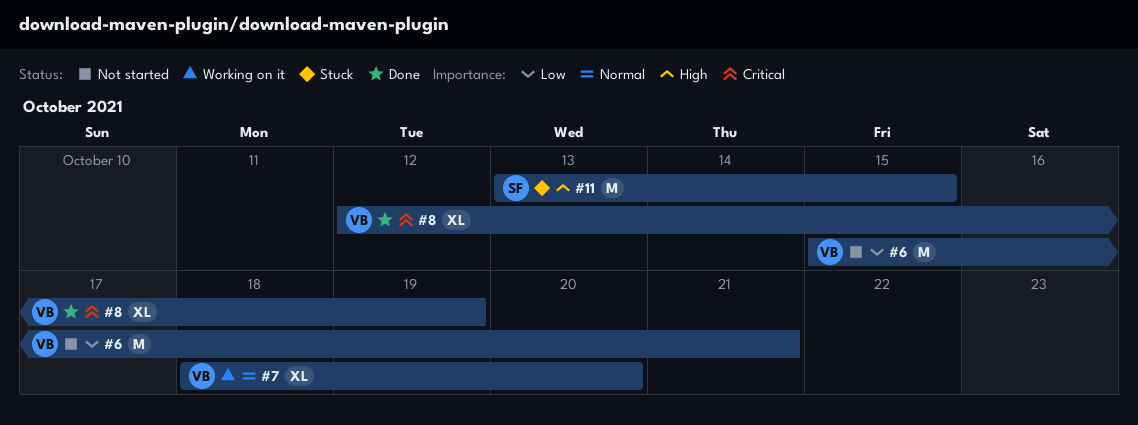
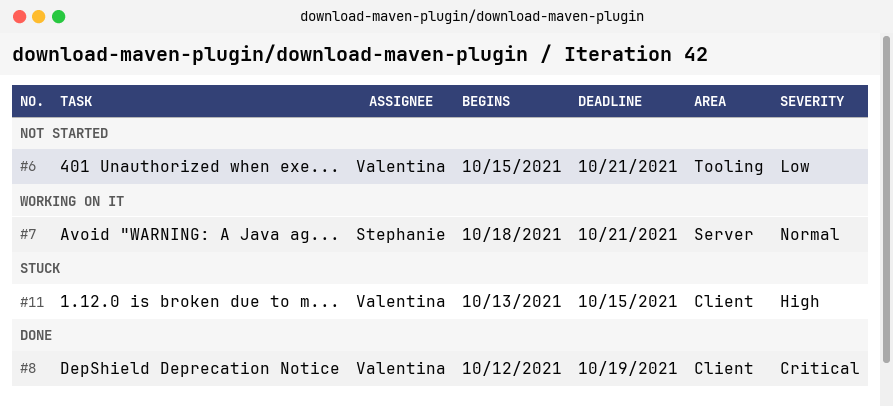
#7, owner: Valentina -> Stephanie
#7, due: Oct 20 -> Oct 21
#11, owner: Stephanie -> Valentina

